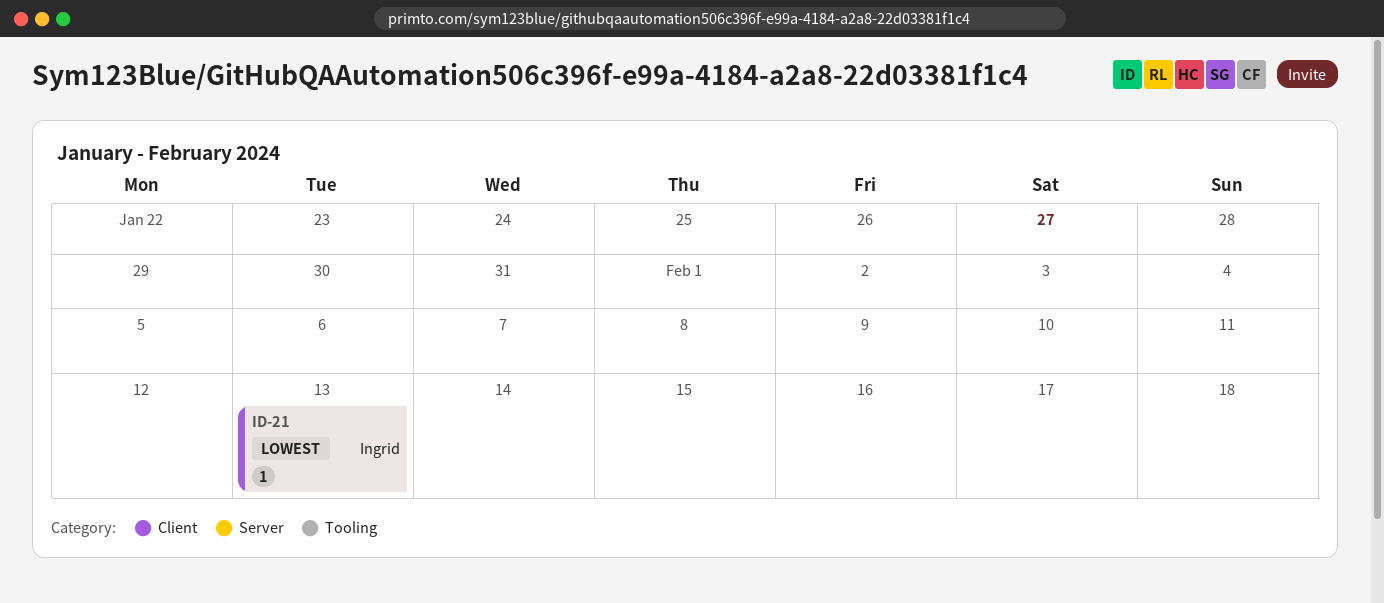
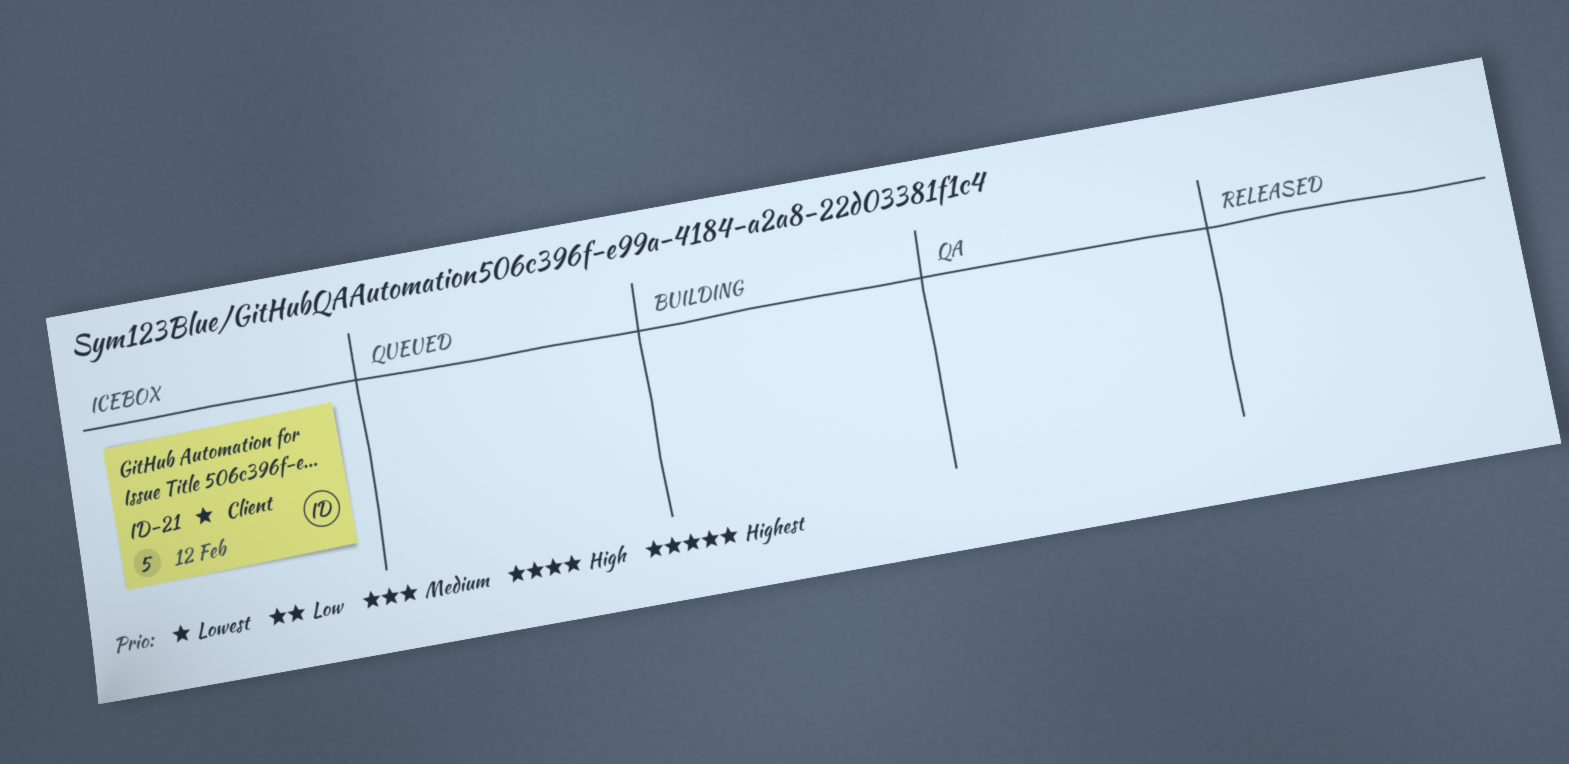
ID-21, estimate: 1 -> 5
ID-21, due: Feb 13 -> Feb 12

